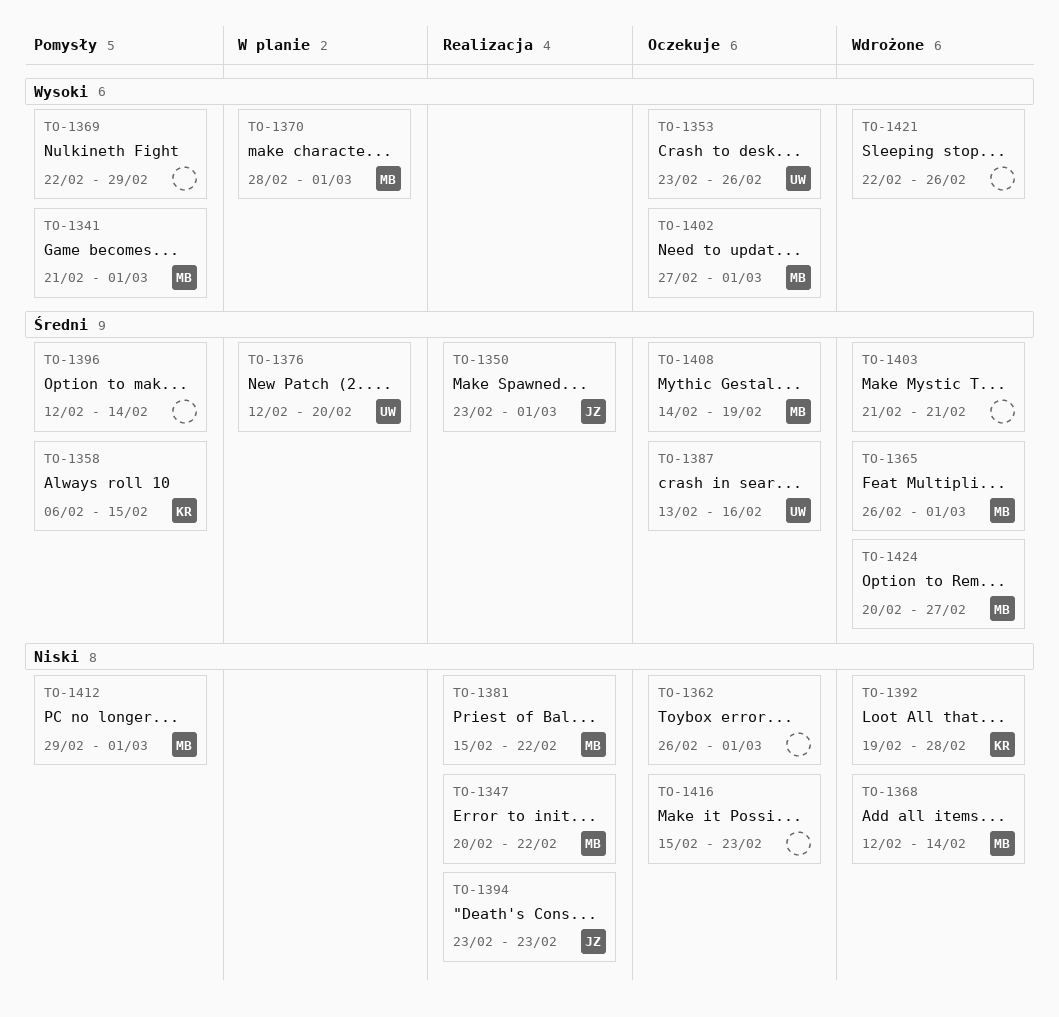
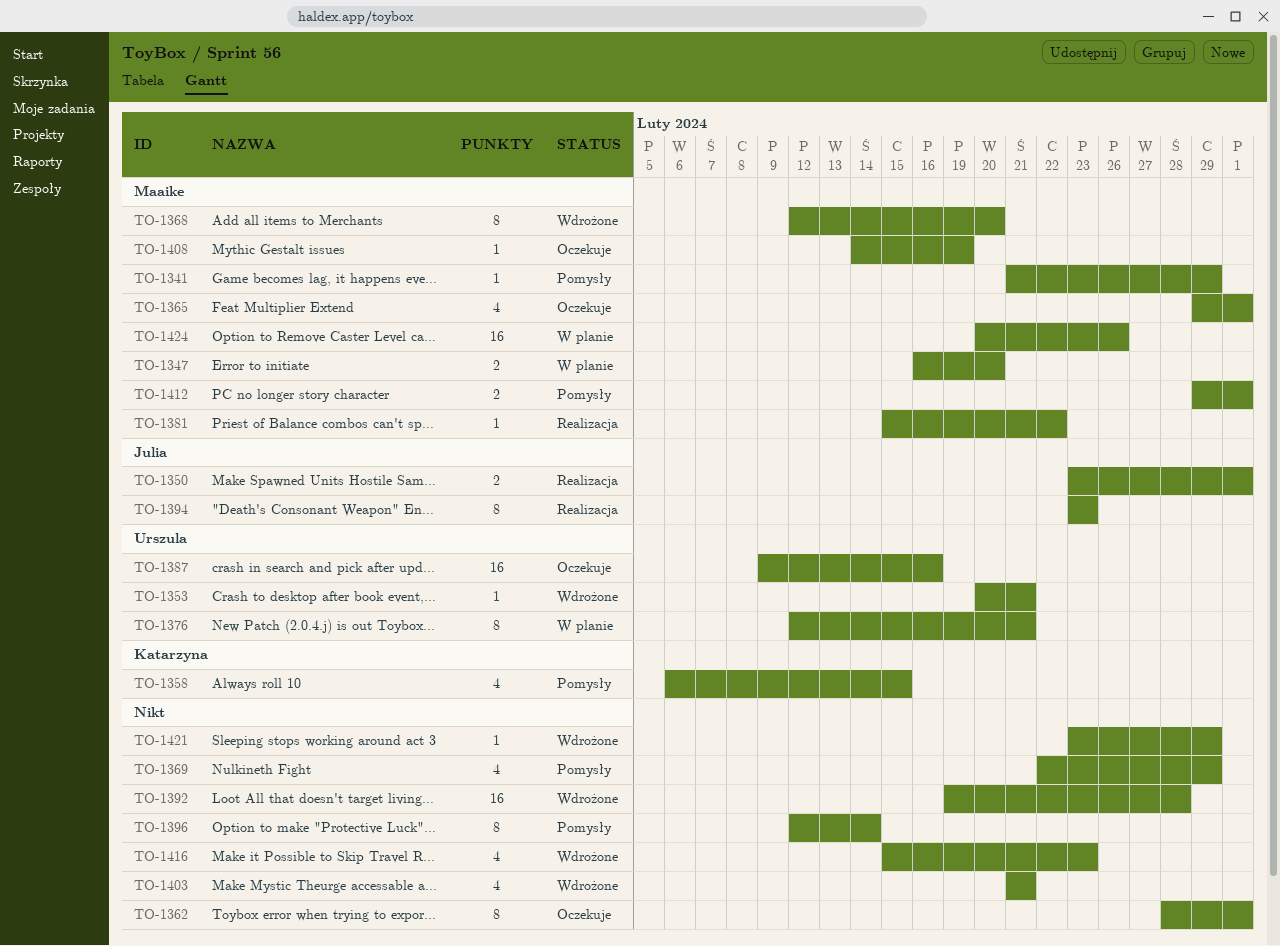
TO-1341, due: Mar 1 -> Feb 29
TO-1347, status: Realizacja -> W planie
TO-1347, start: Feb 20 -> Feb 16
TO-1347, due: Feb 22 -> Feb 20
TO-1353, status: Oczekuje -> Wdrożone
TO-1353, start: Feb 23 -> Feb 20
TO-1353, due: Feb 26 -> Feb 21
TO-1362, start: Feb 26 -> Feb 28
TO-1365, status: Wdrożone -> Oczekuje
TO-1365, start: Feb 26 -> Feb 29
TO-1368, due: Feb 14 -> Feb 20
TO-1370: present -> none
TO-1376, due: Feb 20 -> Feb 21
TO-1387, start: Feb 13 -> Feb 9
TO-1392, owner: Katarzyna -> none
TO-1402: present -> none
TO-1416, status: Oczekuje -> Wdrożone
TO-1421, start: Feb 22 -> Feb 23
TO-1421, due: Feb 26 -> Feb 29
TO-1424, status: Wdrożone -> W planie
TO-1424, due: Feb 27 -> Feb 26

